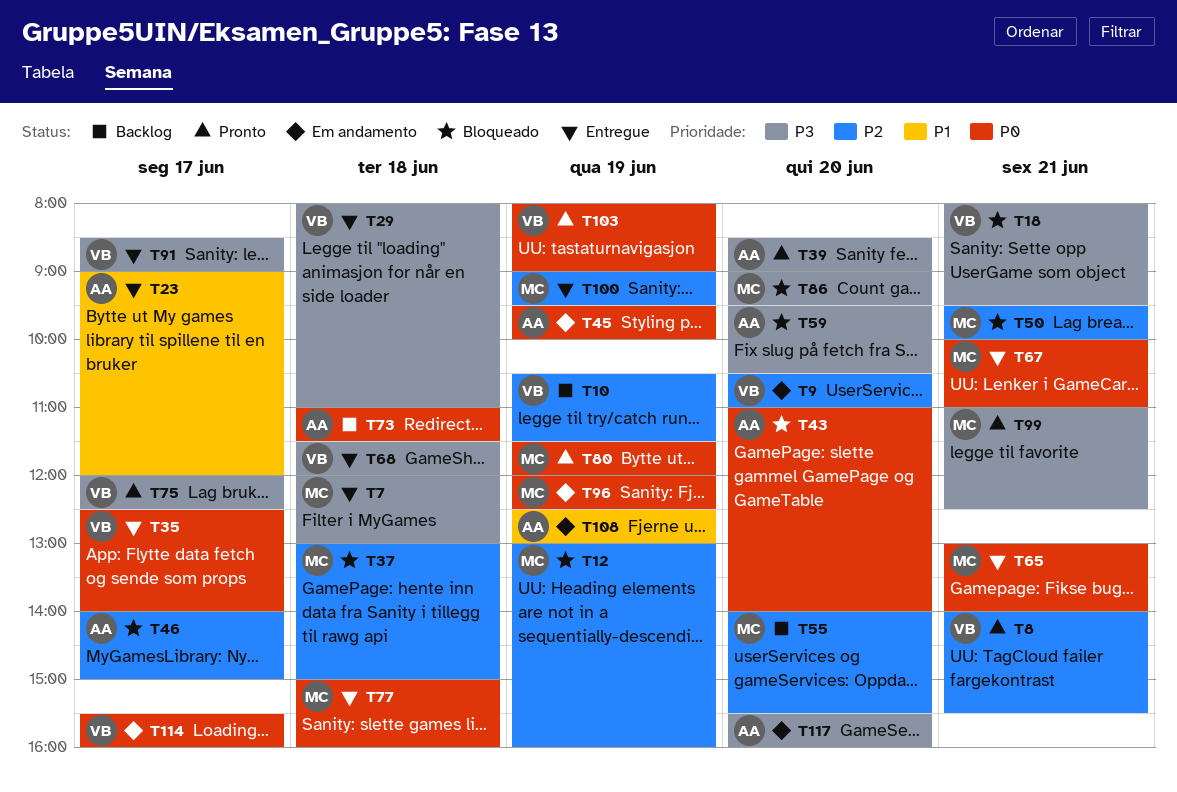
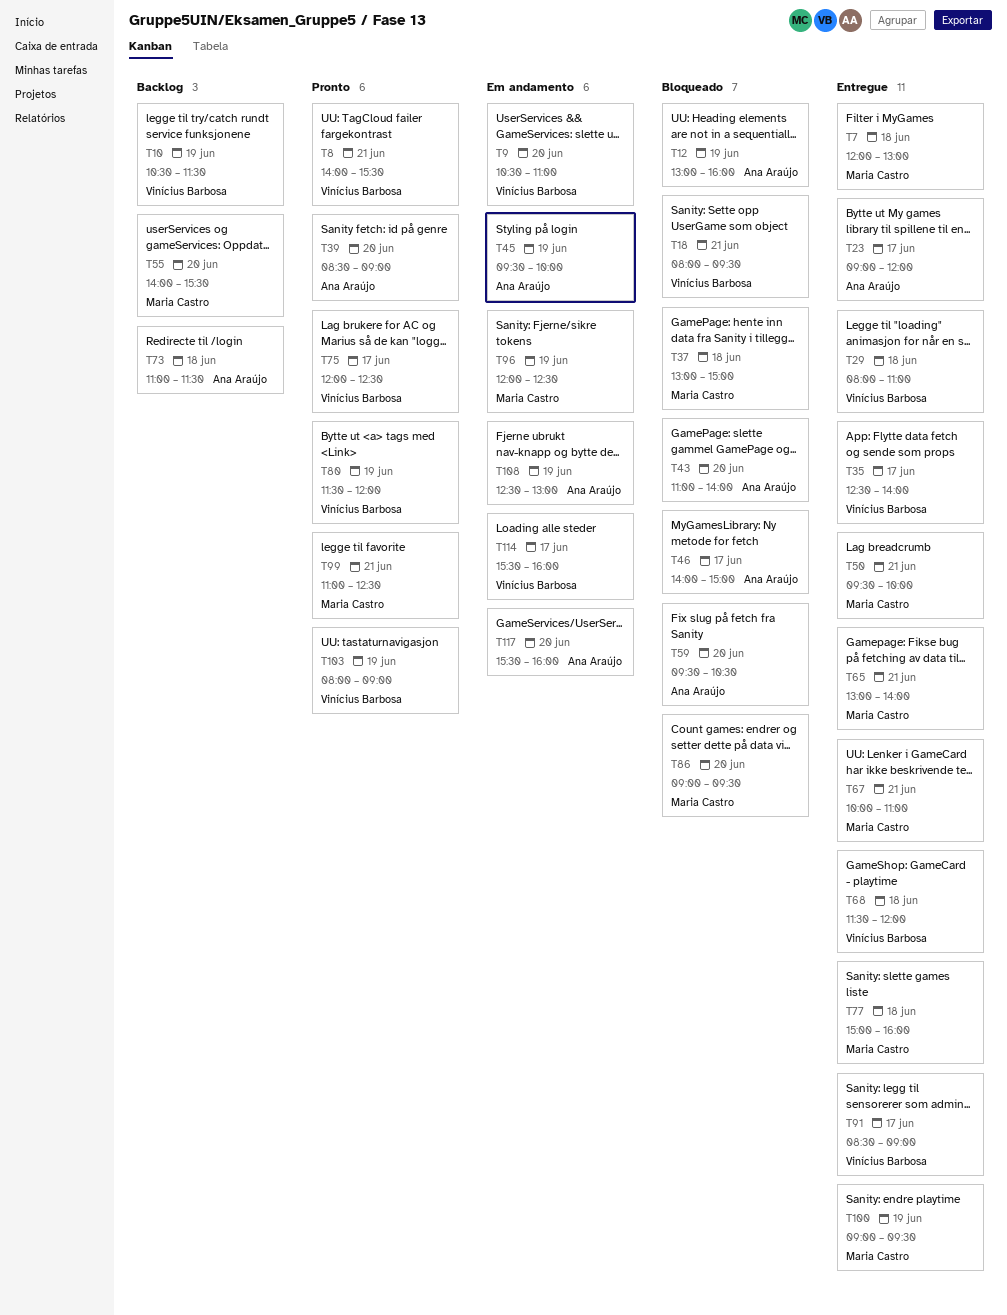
T12, owner: Maria Castro -> Ana Araújo
T50, status: Bloqueado -> Entregue
T80, owner: Maria Castro -> Vinícius Barbosa

